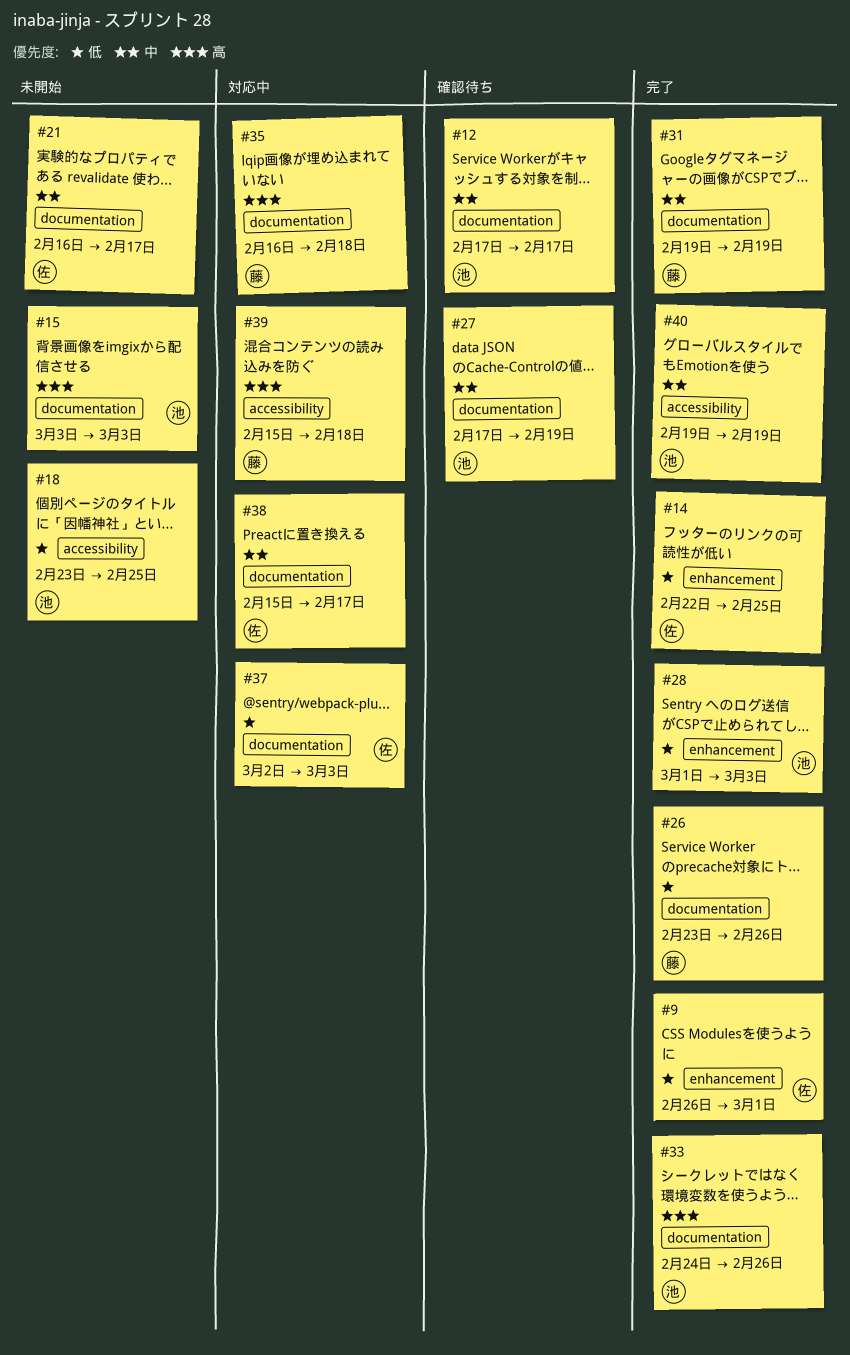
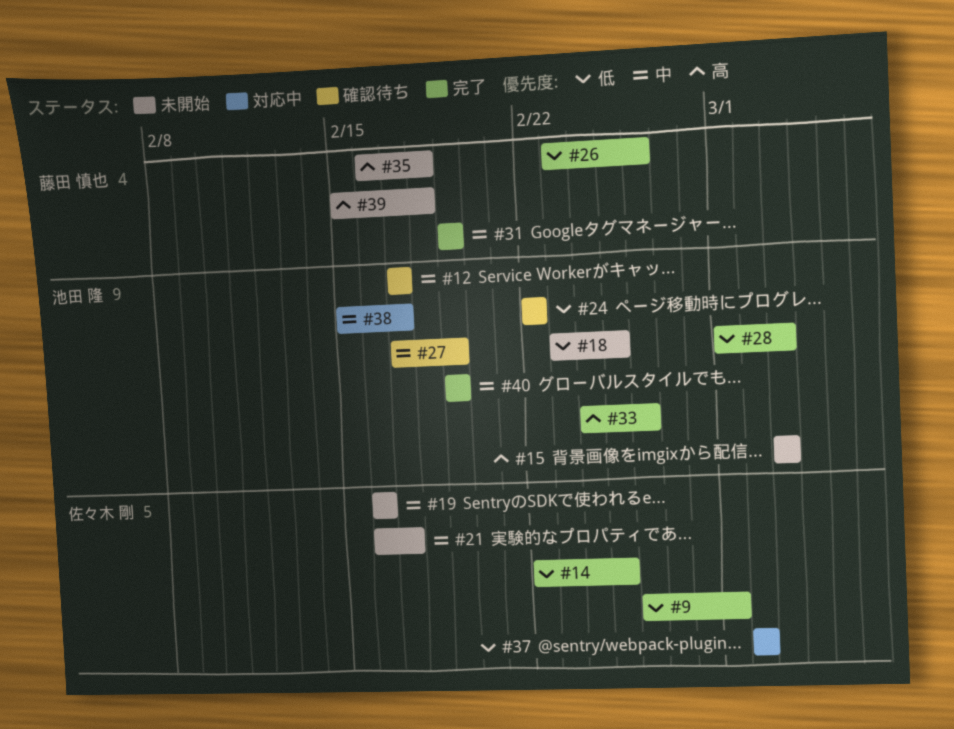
#19: none -> present
#24: none -> present
#35, status: 対応中 -> 未開始
#37, due: Mar 3 -> Mar 2
#38, owner: 佐々木 剛 -> 池田 隆
#39, status: 対応中 -> 未開始

